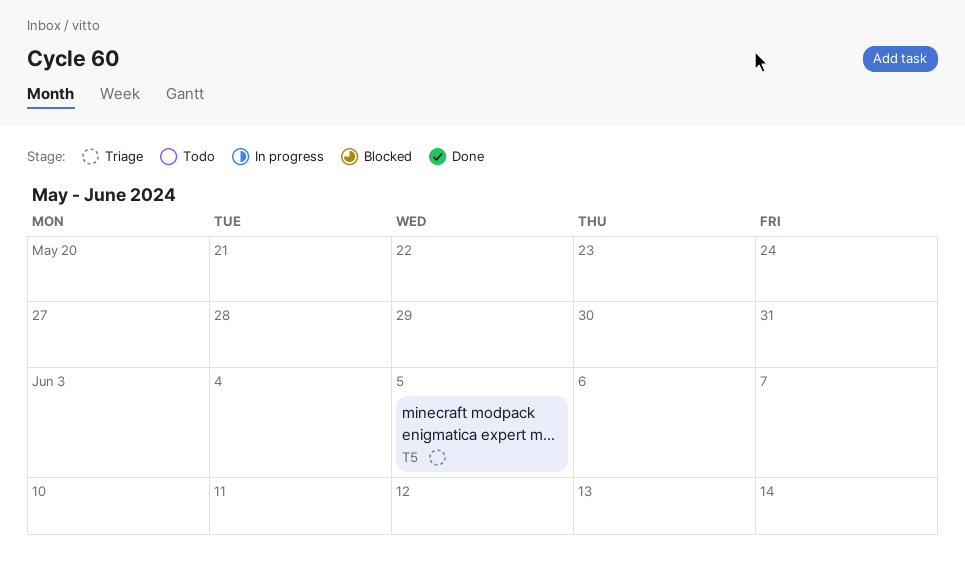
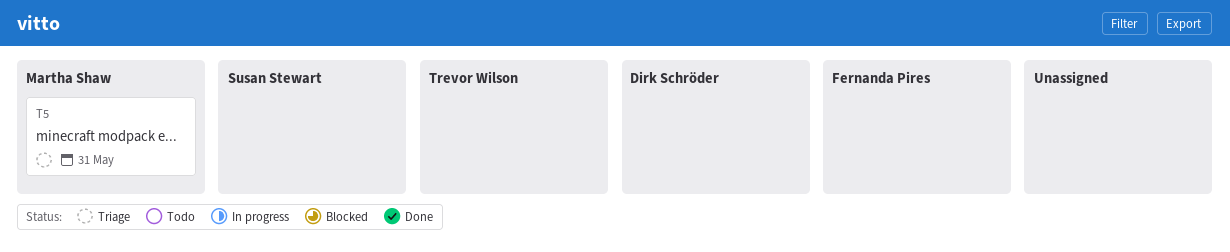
T5, due: Jun 5 -> May 31

